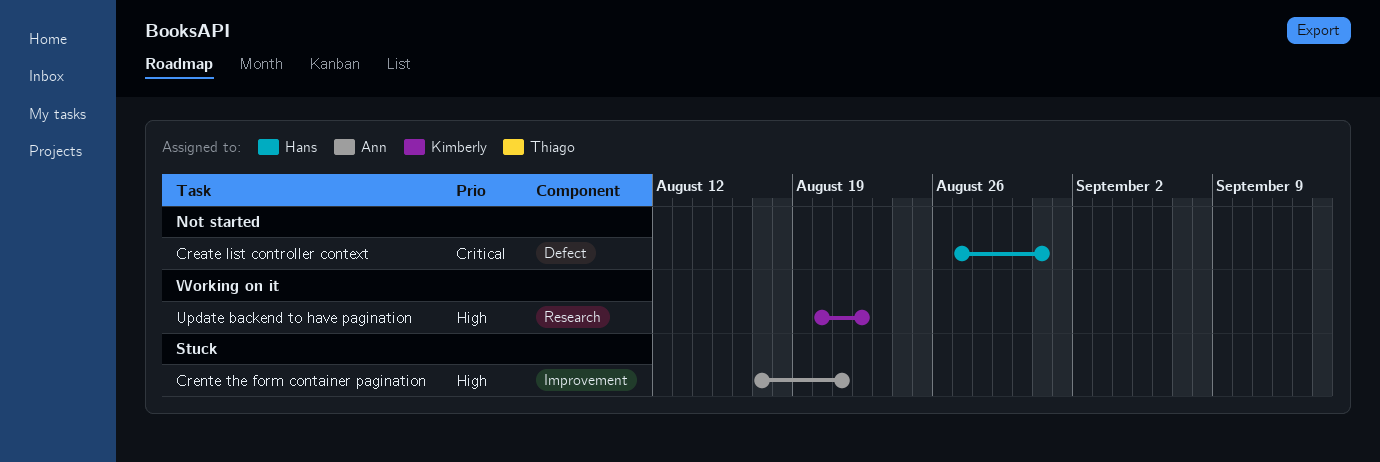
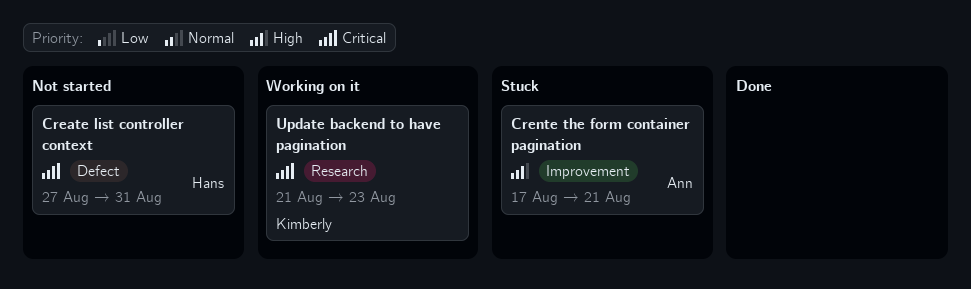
Update backend to have pagination, priority: High -> Critical
Update backend to have pagination, start: Aug 20 -> Aug 21
Update backend to have pagination, due: Aug 22 -> Aug 23

